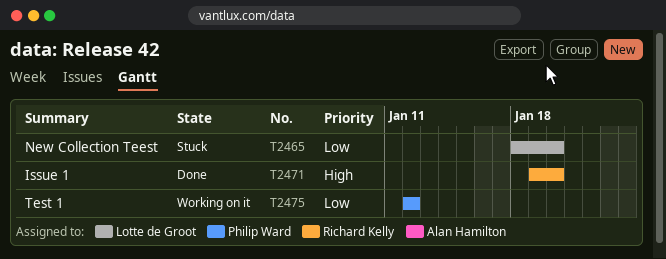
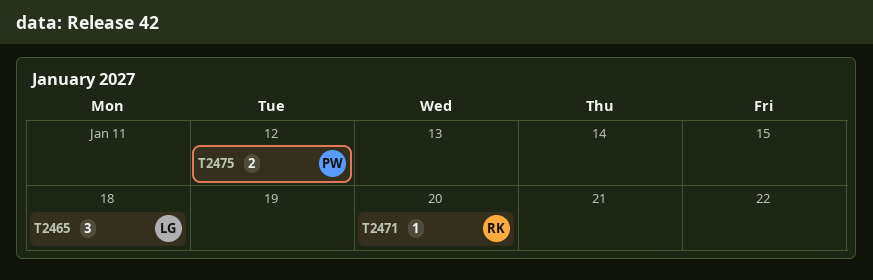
T2465, due: Jan 20 -> Jan 18

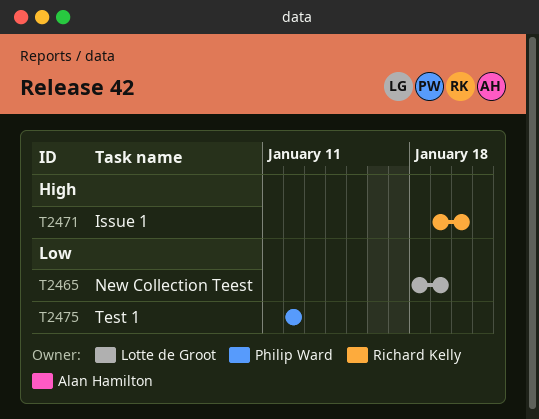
T2465, due: Jan 18 -> Jan 19

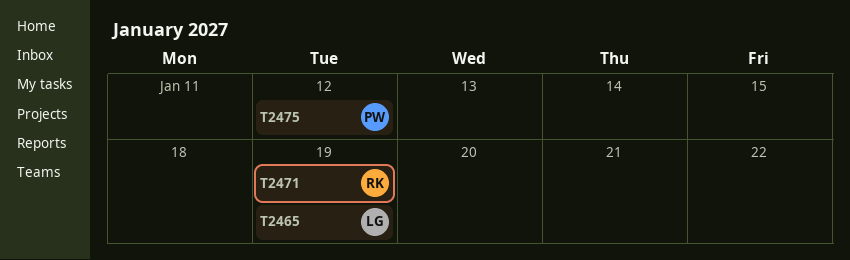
T2471, due: Jan 20 -> Jan 19

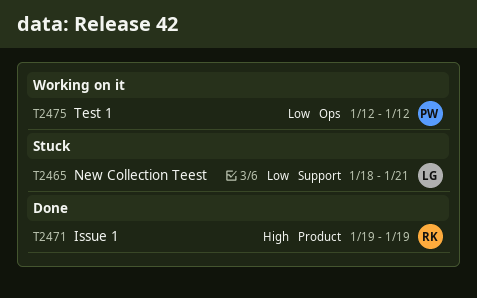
T2465, due: Jan 19 -> Jan 21

